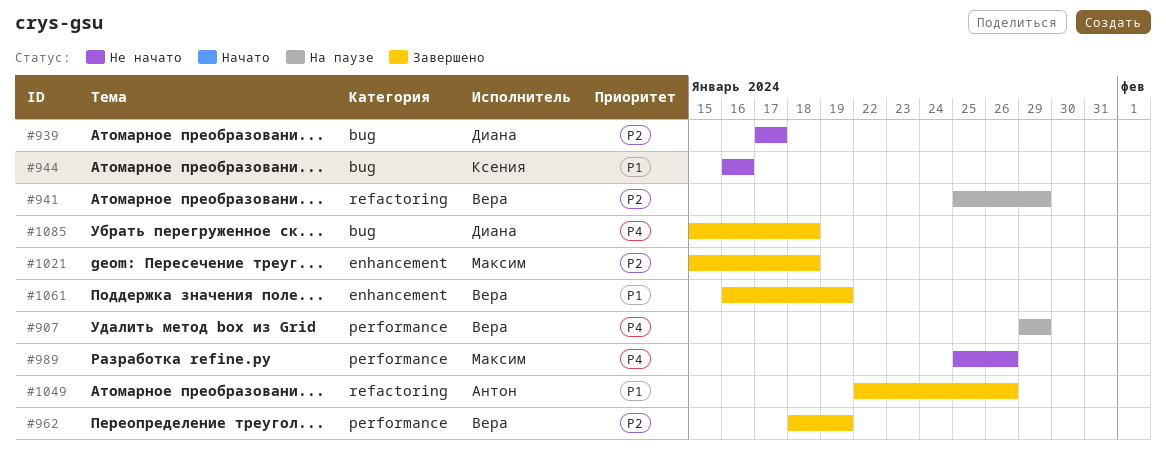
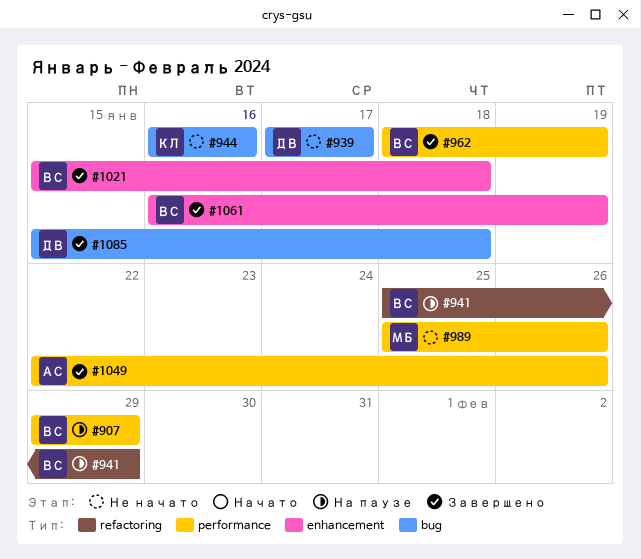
#1021, owner: Максим -> Вера
#1049, label: refactoring -> performance

